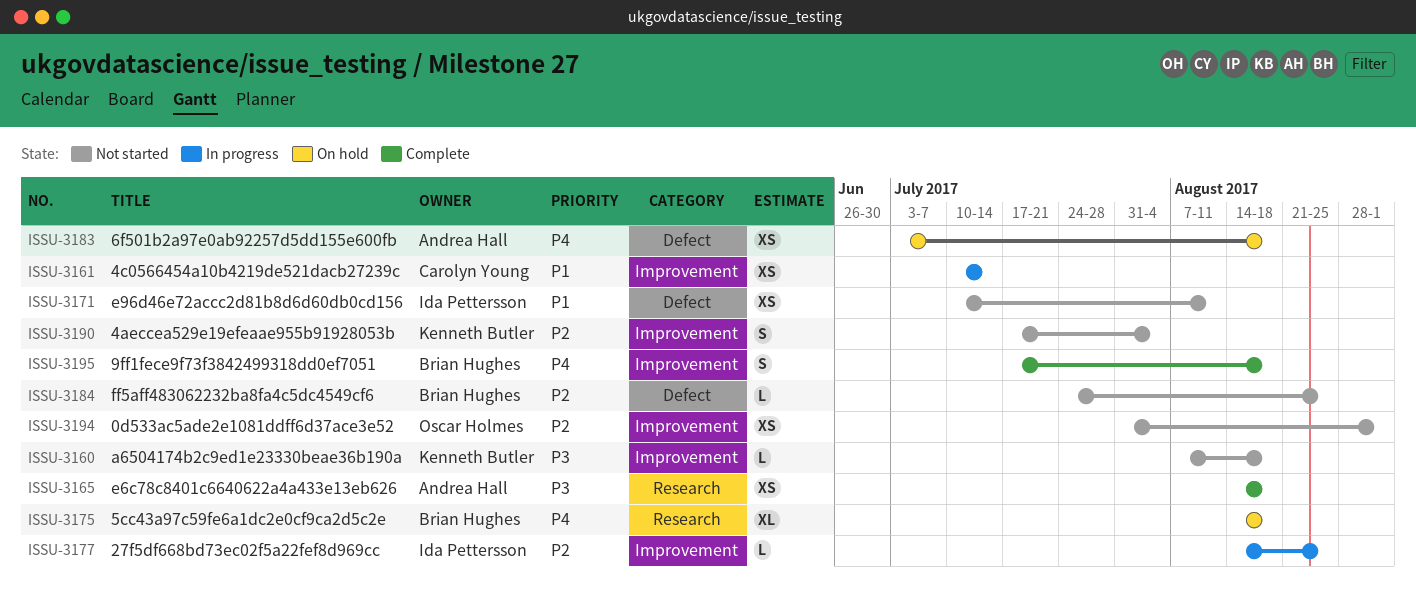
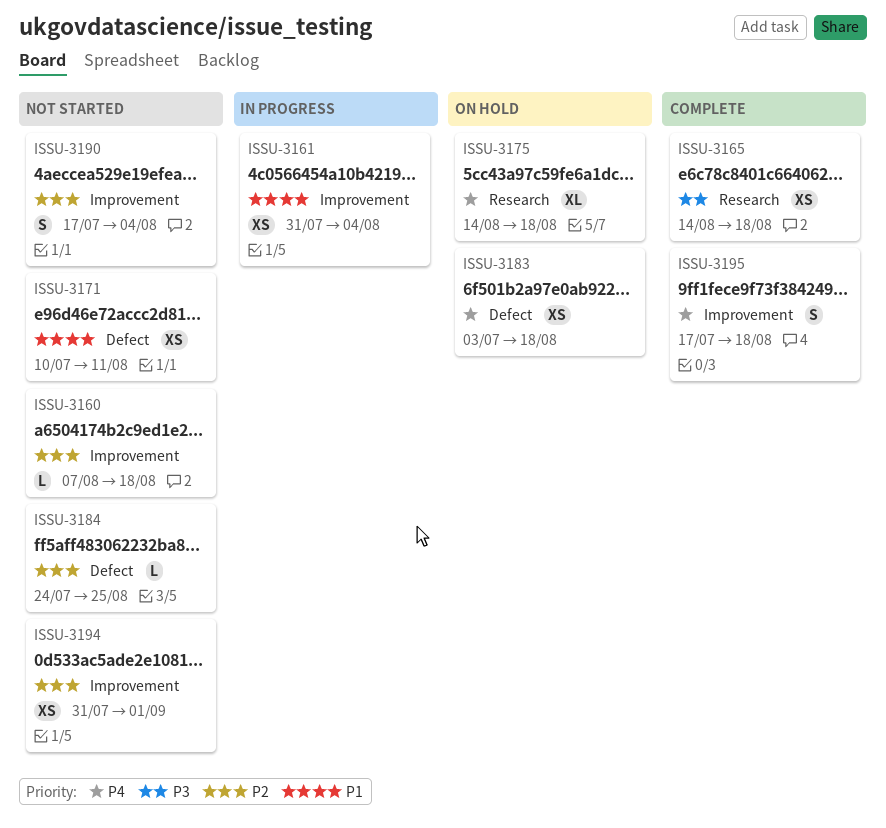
ISSU-3160, priority: P3 -> P2
ISSU-3161, start: Jul 10 -> Jul 31
ISSU-3161, due: Jul 14 -> Aug 4
ISSU-3177: present -> none

